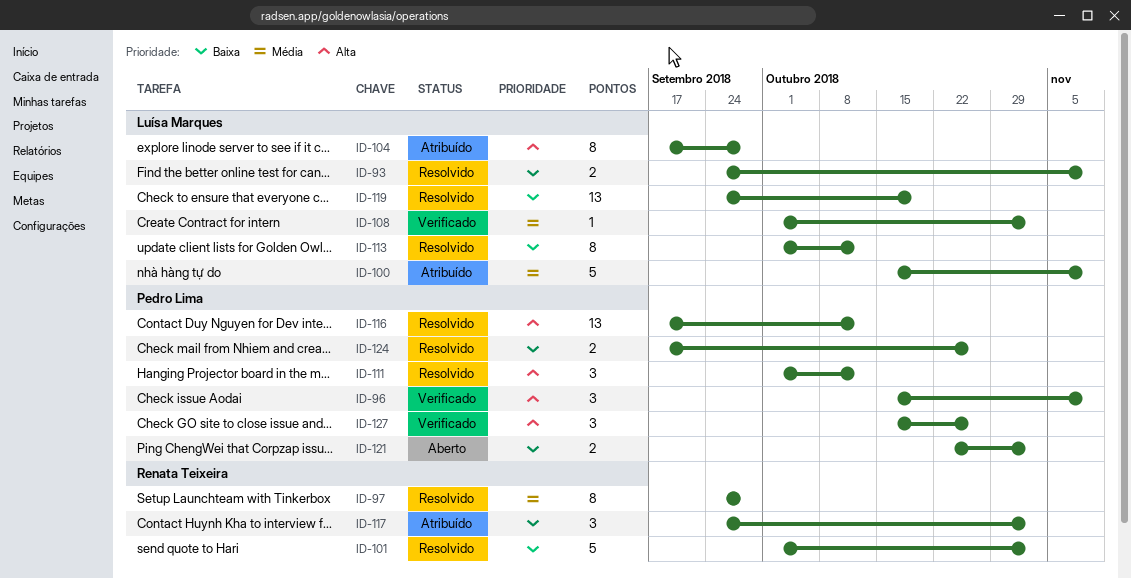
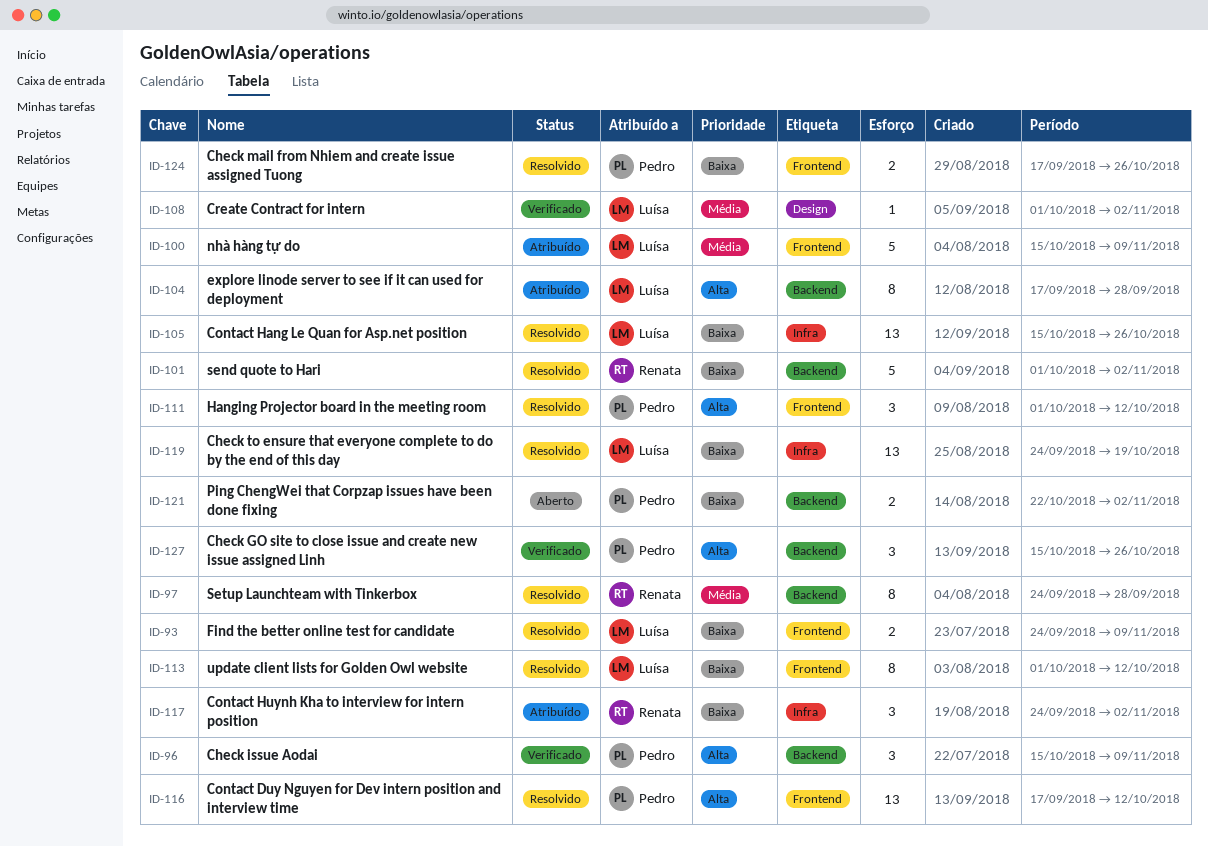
ID-105: none -> present

